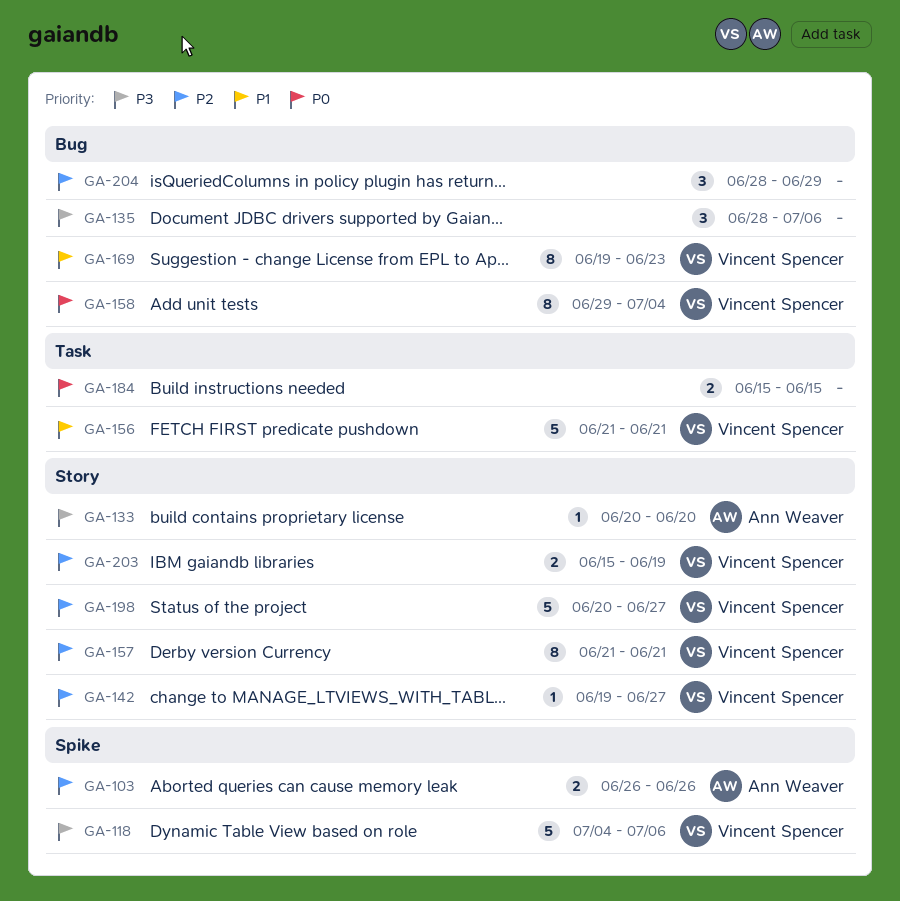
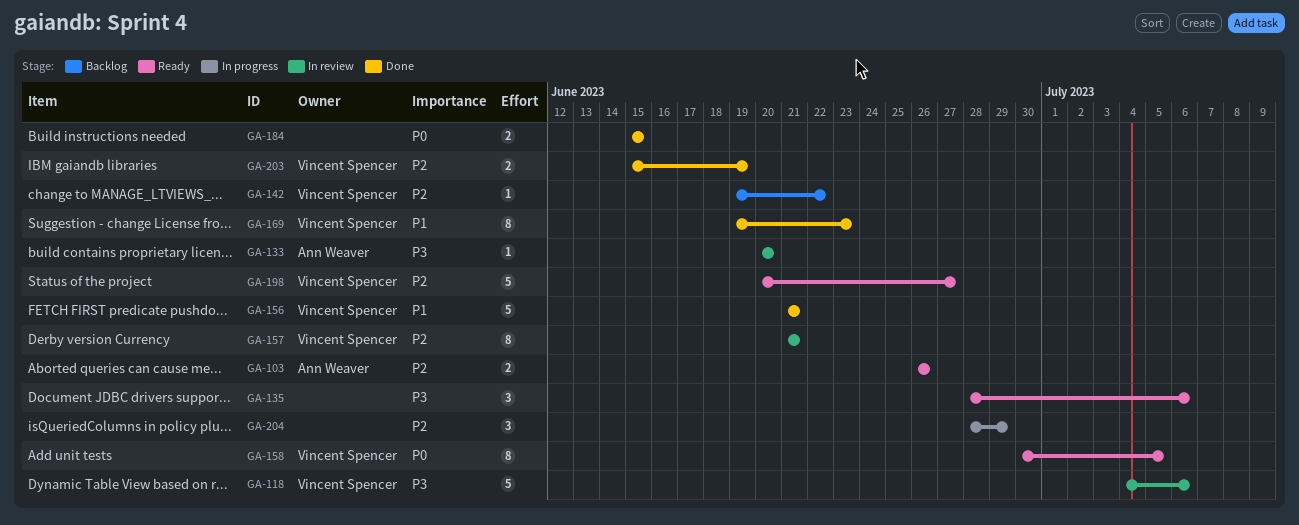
GA-142, due: Jun 27 -> Jun 22
GA-158, start: Jun 29 -> Jun 30
GA-158, due: Jul 4 -> Jul 5

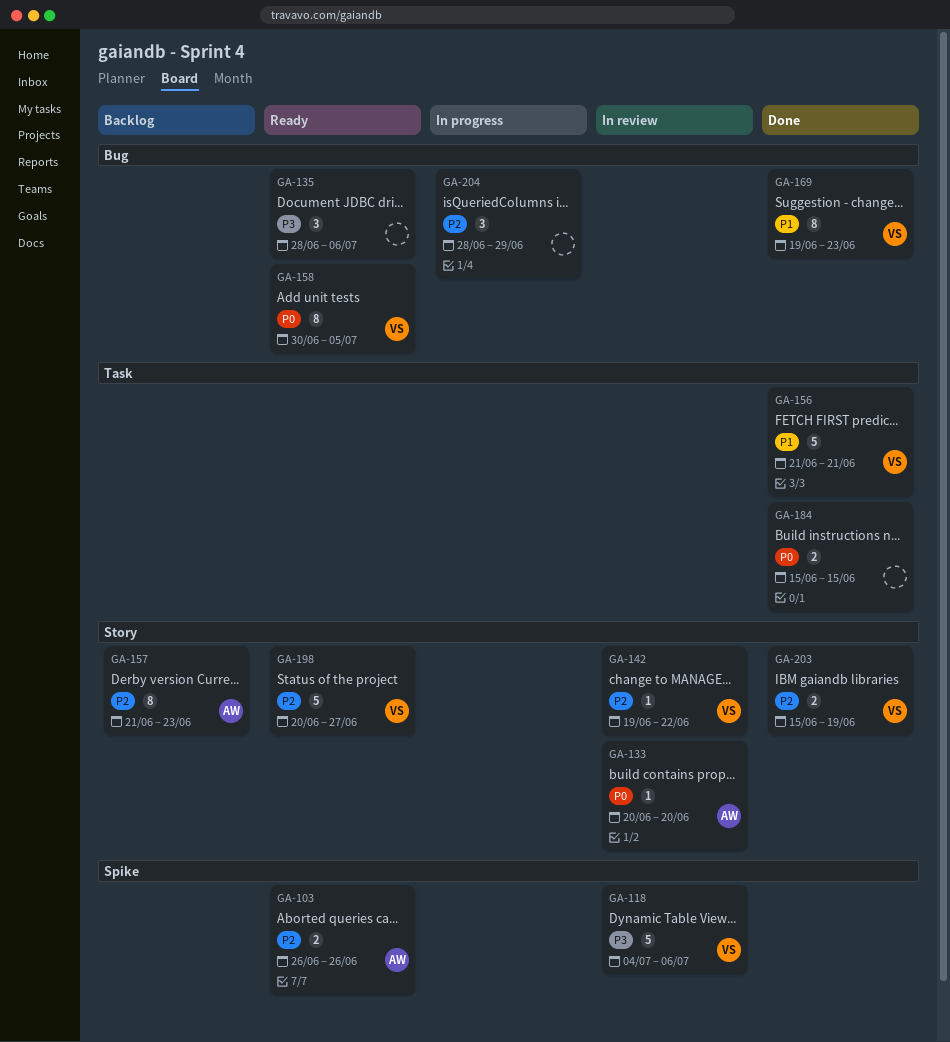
GA-133, priority: P3 -> P0
GA-142, status: Backlog -> In review
GA-157, status: In review -> Backlog
GA-157, owner: Vincent Spencer -> Ann Weaver
GA-157, due: Jun 21 -> Jun 23

